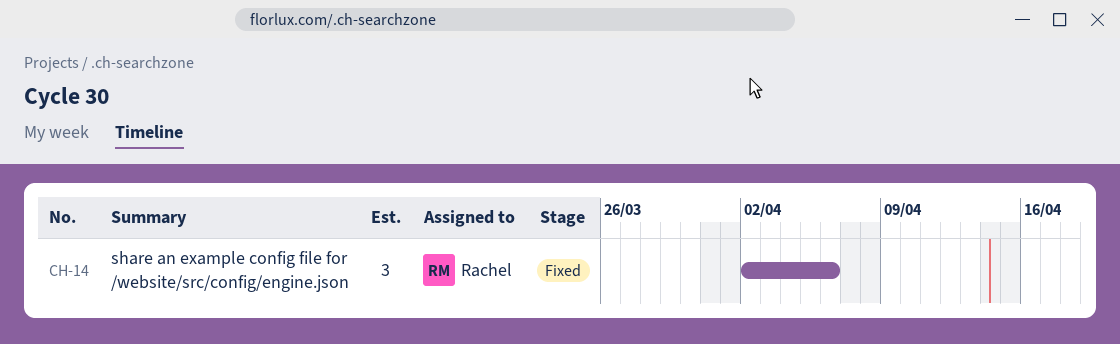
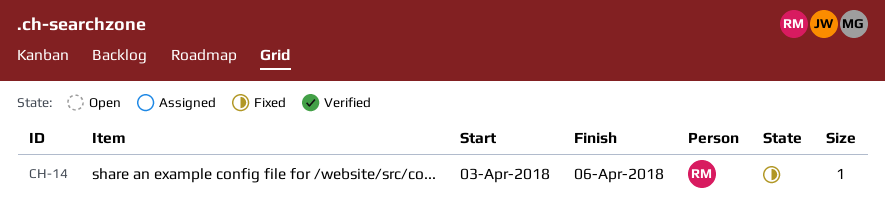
CH-14, estimate: 3 -> 1
CH-14, start: Apr 2 -> Apr 3

